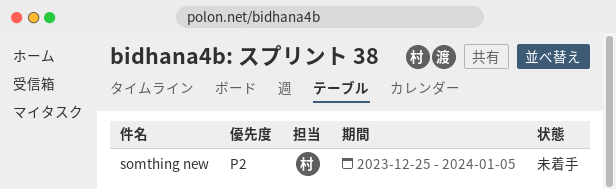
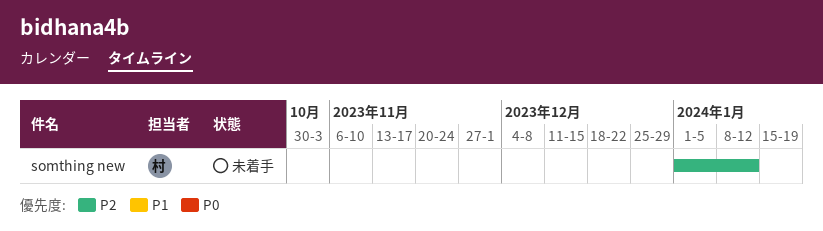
somthing new, start: Dec 25 -> Jan 1
somthing new, due: Jan 5 -> Jan 12

